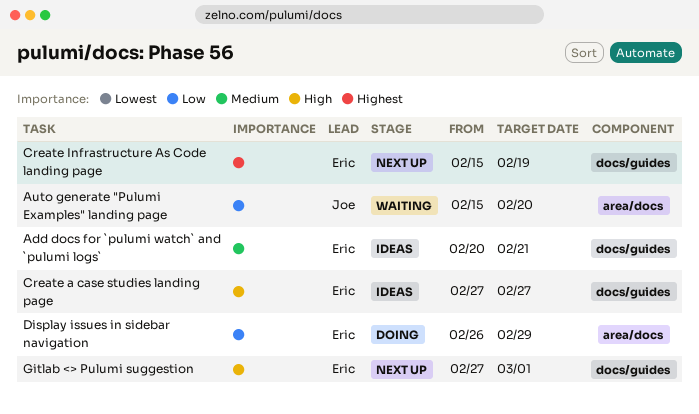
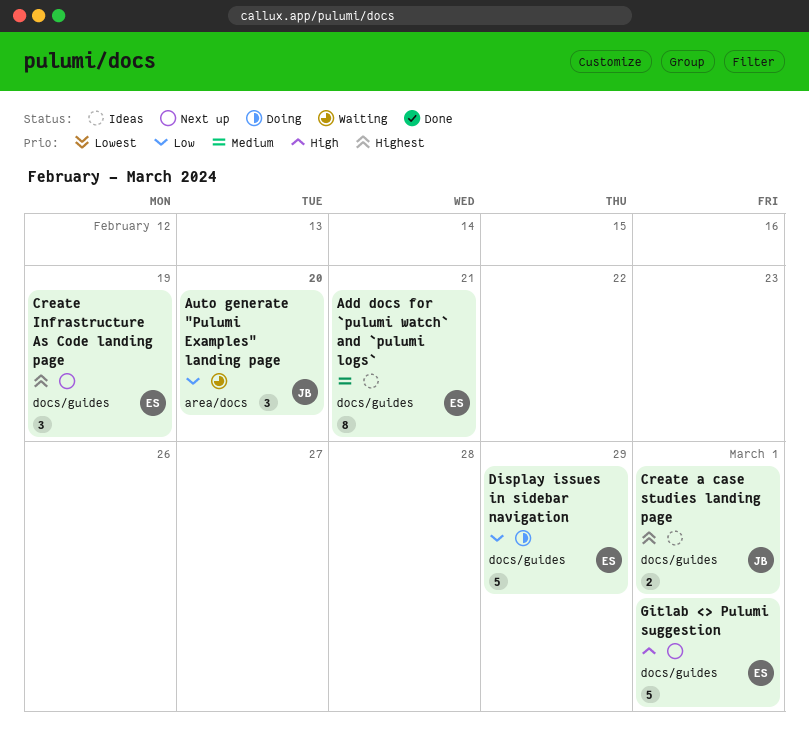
Create a case studies landing page, owner: Eric -> Joe
Create a case studies landing page, priority: High -> Highest
Create a case studies landing page, due: Feb 27 -> Mar 1
Display issues in sidebar navigation, label: area/docs -> docs/guides

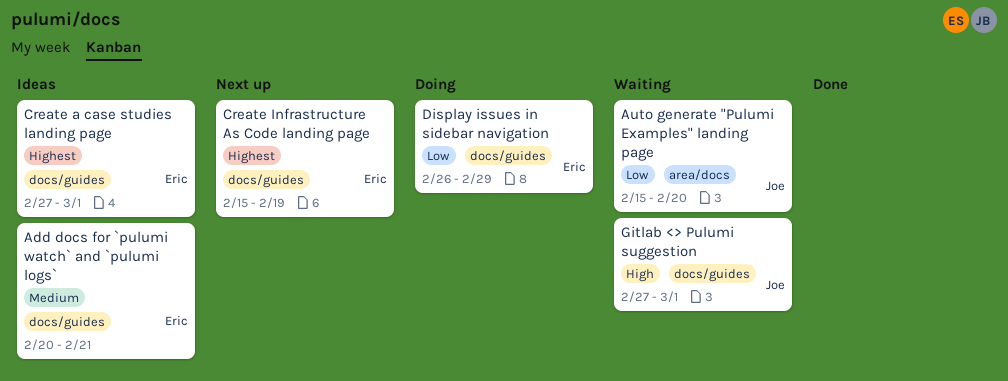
Create a case studies landing page, owner: Joe -> Eric
Gitlab <> Pulumi suggestion, status: Next up -> Waiting
Gitlab <> Pulumi suggestion, owner: Eric -> Joe

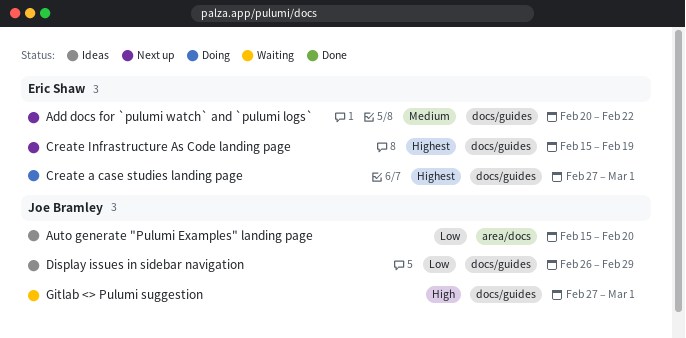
Add docs for `pulumi watch` and `pulumi logs`, status: Ideas -> Next up
Add docs for `pulumi watch` and `pulumi logs`, due: Feb 21 -> Feb 22
Auto generate "Pulumi Examples" landing page, status: Waiting -> Ideas
Create a case studies landing page, status: Ideas -> Doing
Display issues in sidebar navigation, status: Doing -> Ideas
Display issues in sidebar navigation, owner: Eric Shaw -> Joe Bramley

